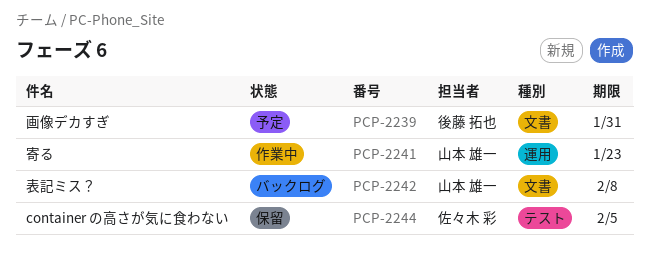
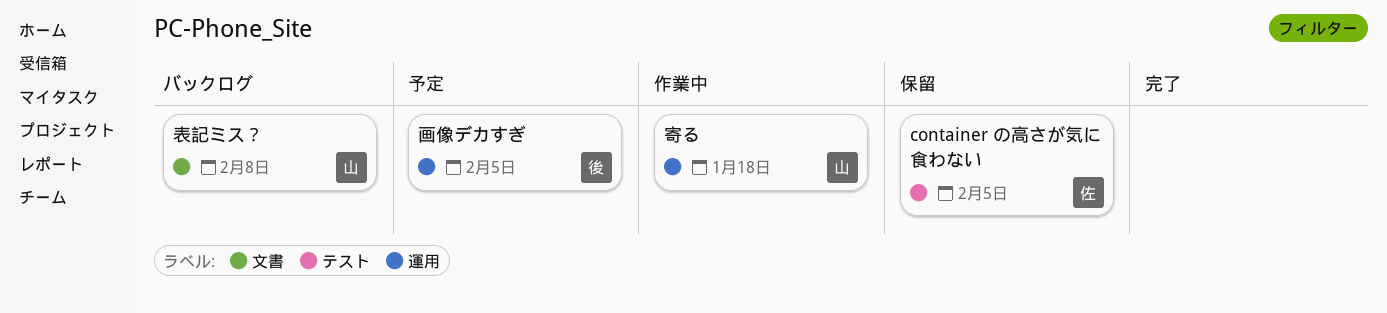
寄る, due: Jan 23 -> Jan 18
画像デカすぎ, label: 文書 -> 運用
画像デカすぎ, due: Jan 31 -> Feb 5

